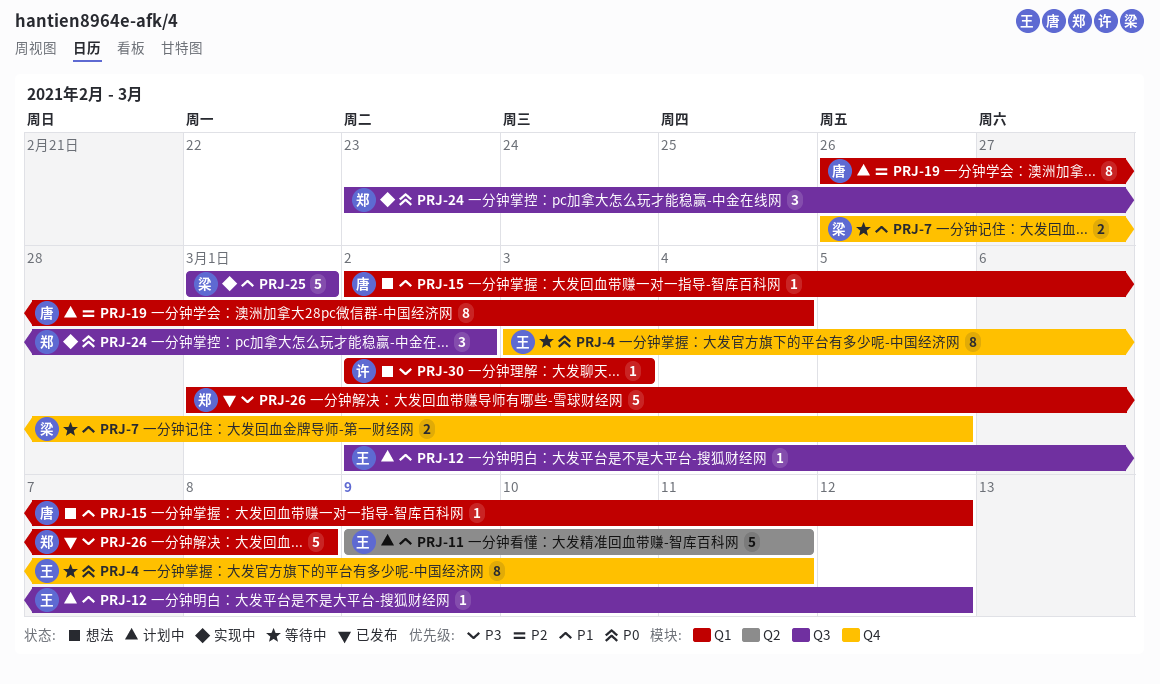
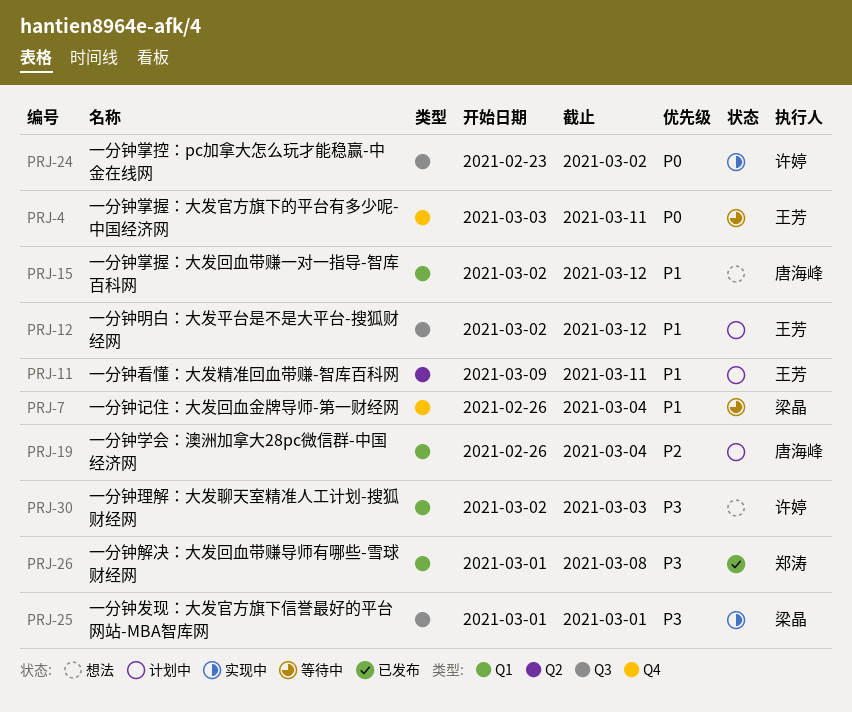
PRJ-7, due: Mar 5 -> Mar 4
PRJ-24, owner: 郑涛 -> 许婷
PRJ-25, priority: P1 -> P3

